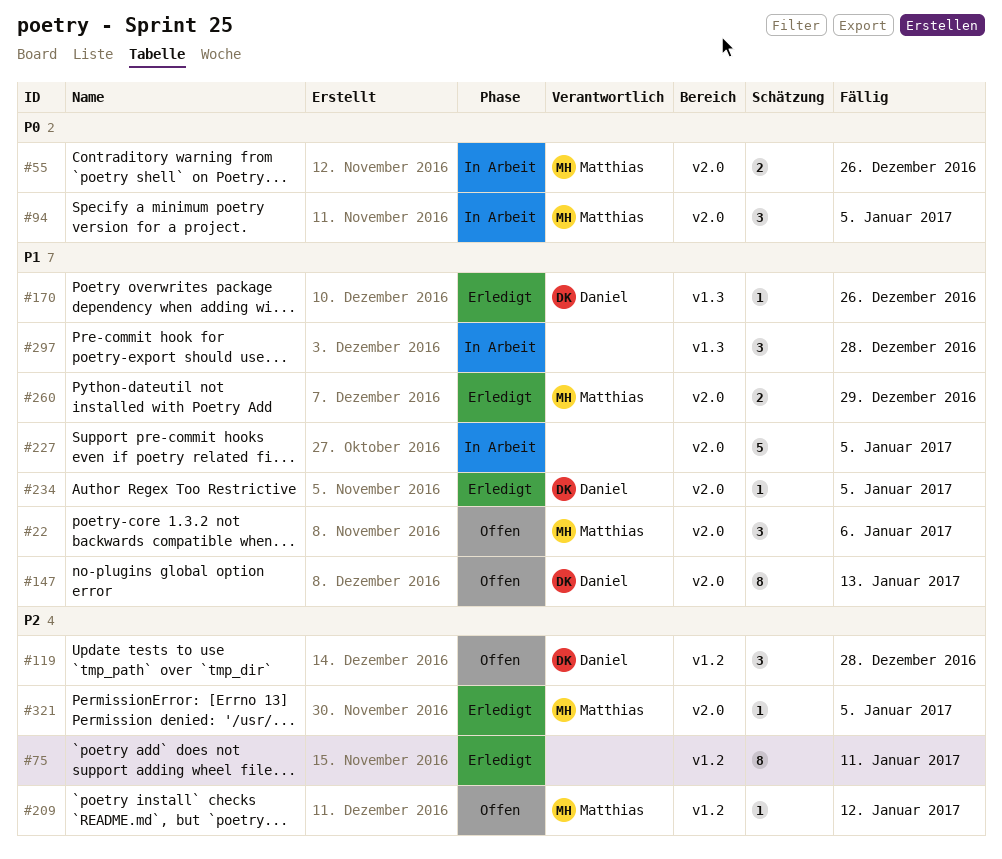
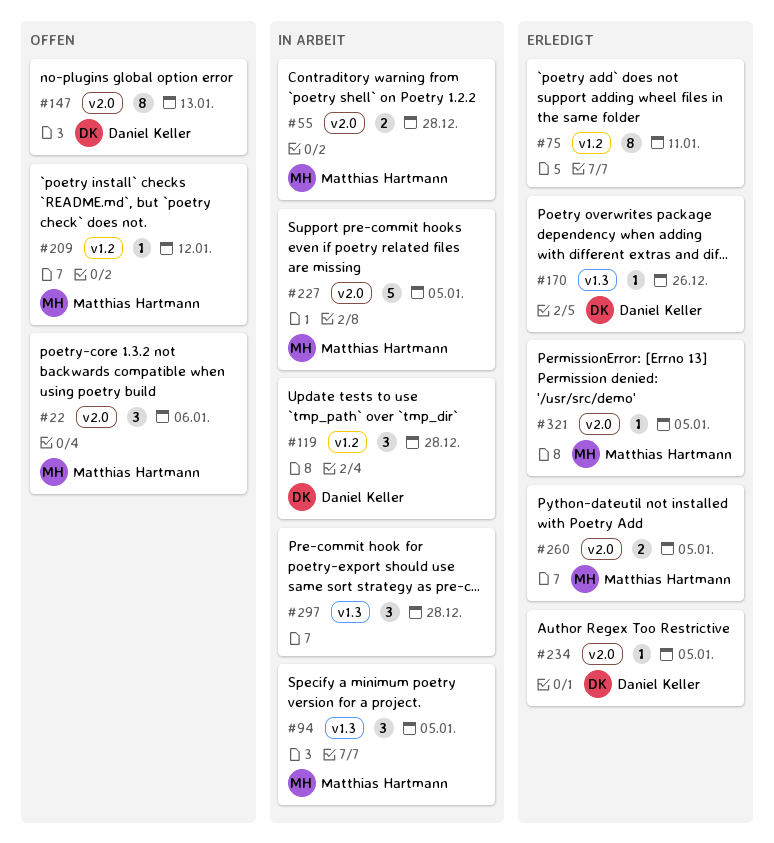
#55, due: Dec 26 -> Dec 28
#94, label: v2.0 -> v1.3
#119, status: Offen -> In Arbeit
#227, owner: none -> Matthias Hartmann
#260, due: Dec 29 -> Jan 5

